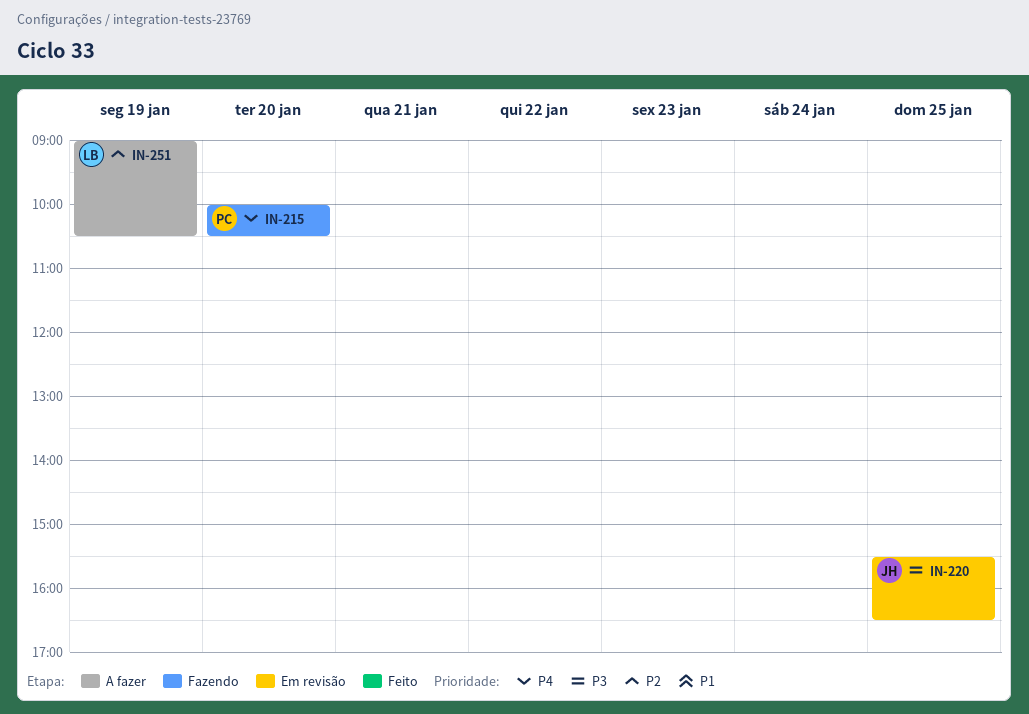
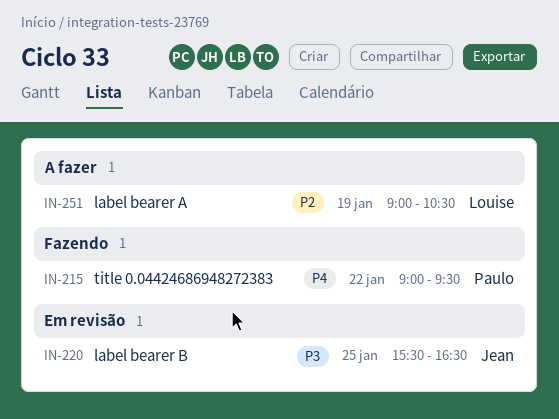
IN-215, day: Jan 20 -> Jan 22
IN-215, begins: 10:00 -> 09:00
IN-215, ends: 10:30 -> 09:30

